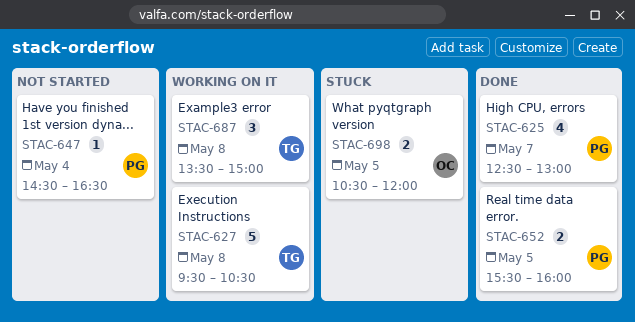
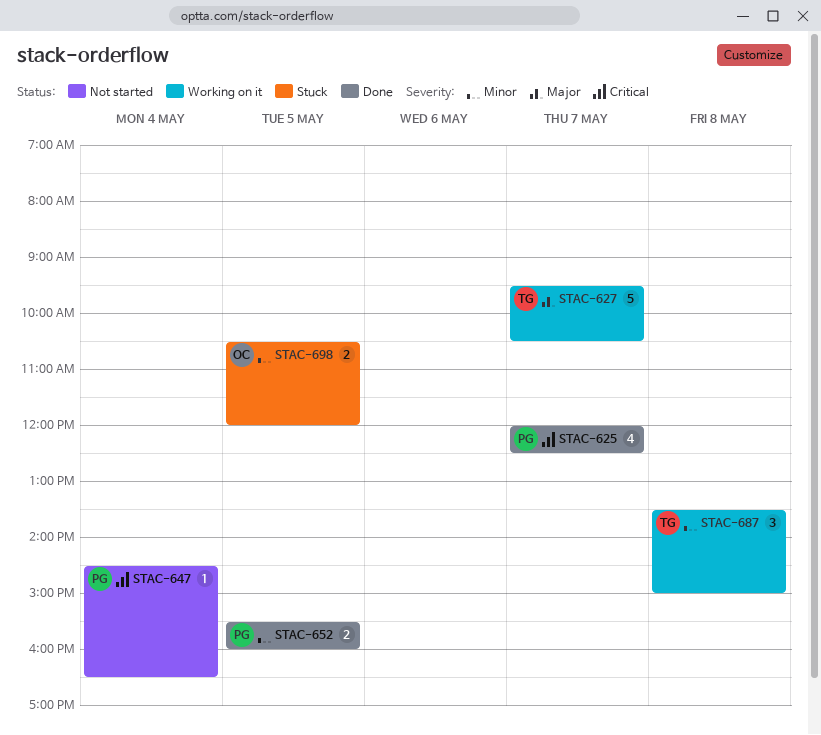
STAC-625, begins: 12:30 -> 12:00
STAC-625, ends: 13:00 -> 12:30
STAC-627, day: May 8 -> May 7

